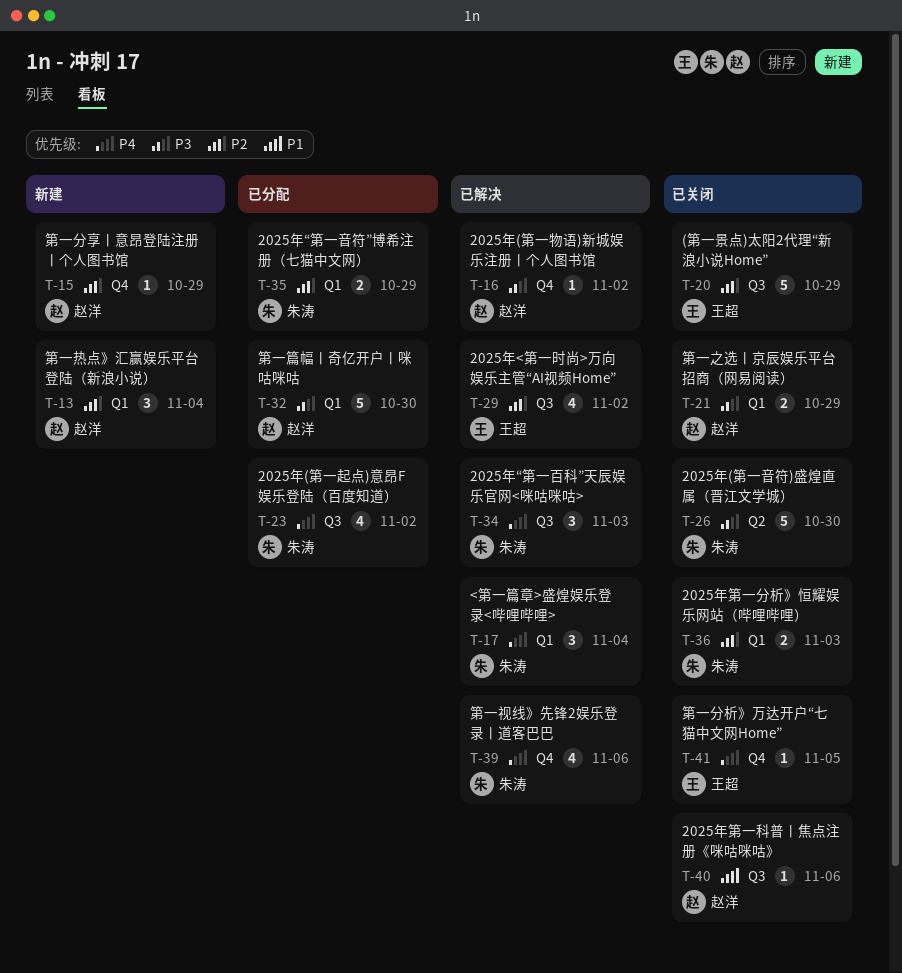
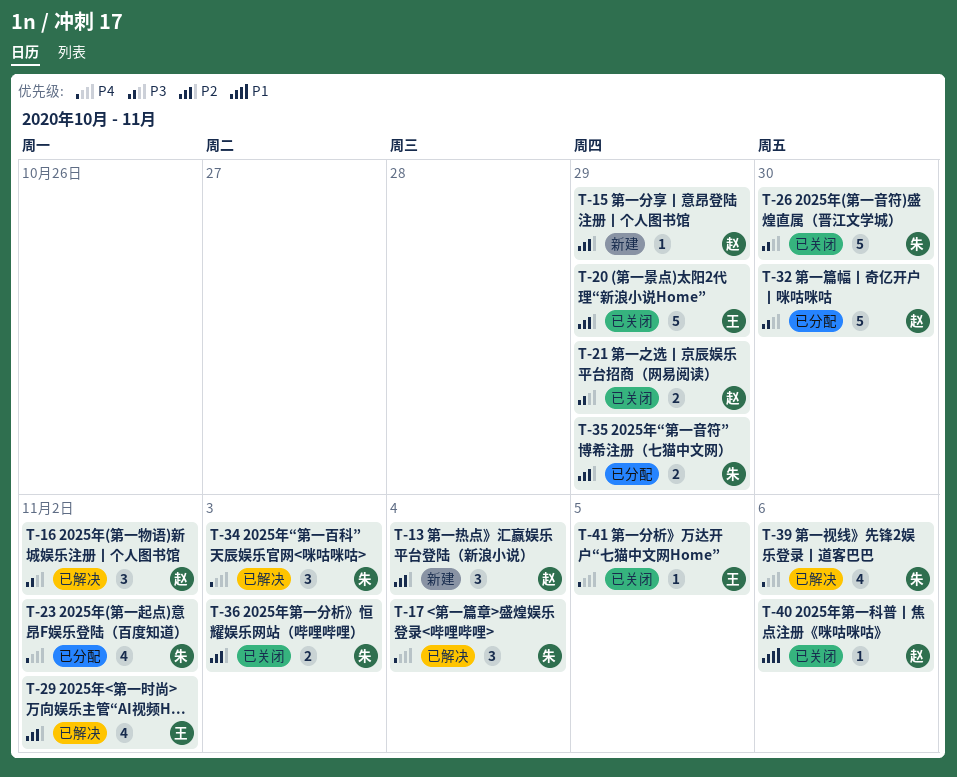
T-16, estimate: 1 -> 3

